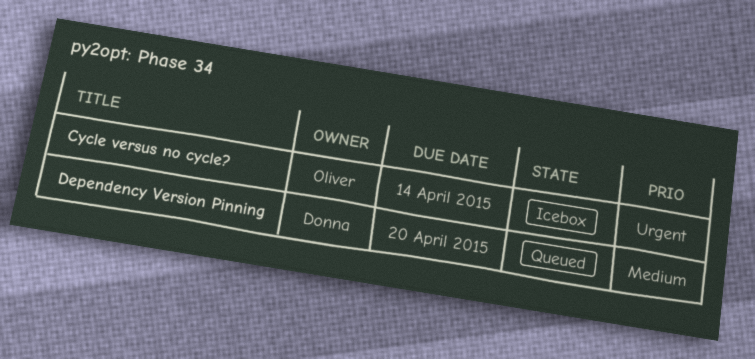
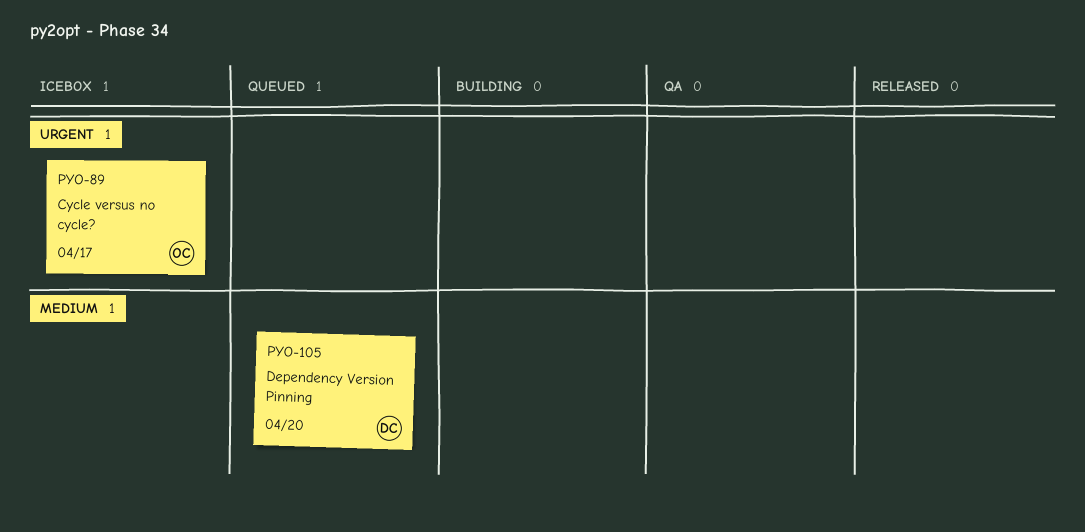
Cycle versus no cycle?, due: Apr 14 -> Apr 17

